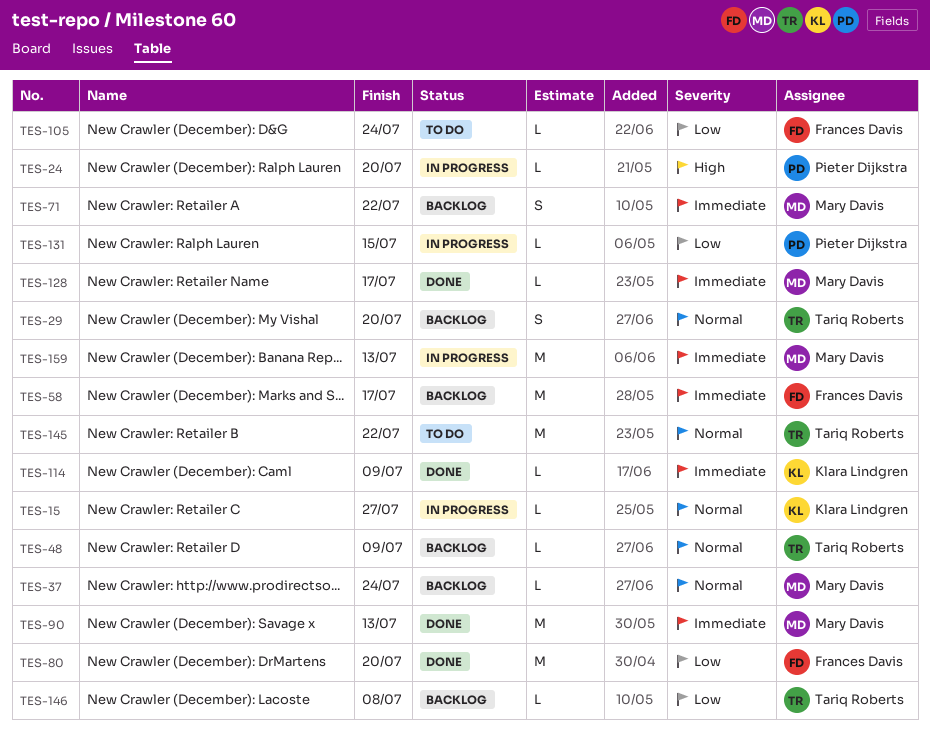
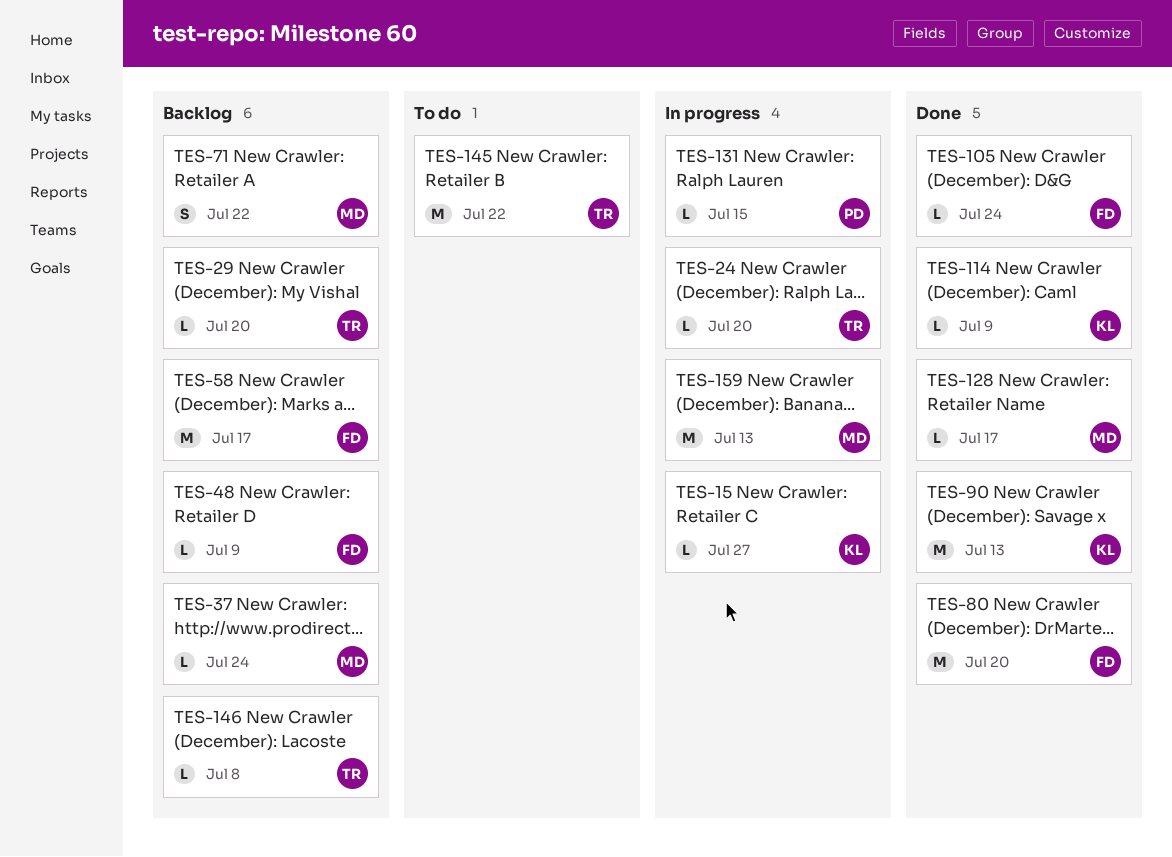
TES-24, owner: Pieter Dijkstra -> Tariq Roberts
TES-29, estimate: S -> L
TES-48, owner: Tariq Roberts -> Frances Davis
TES-90, owner: Mary Davis -> Klara Lindgren
TES-105, status: To do -> Done

